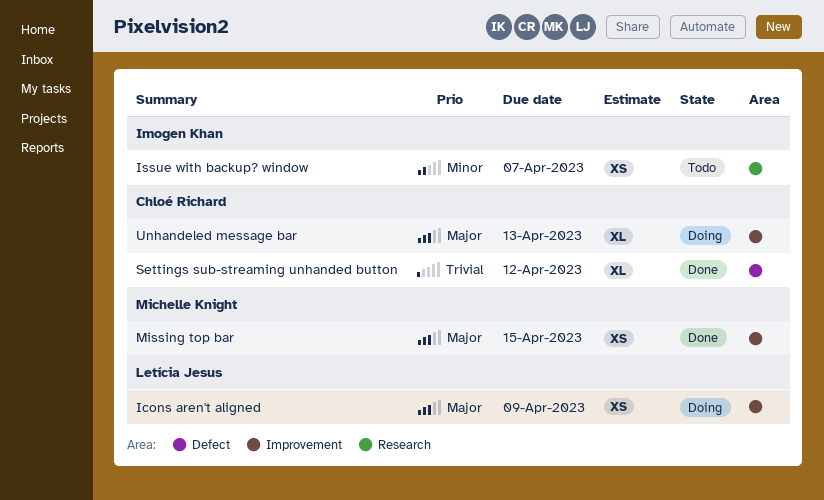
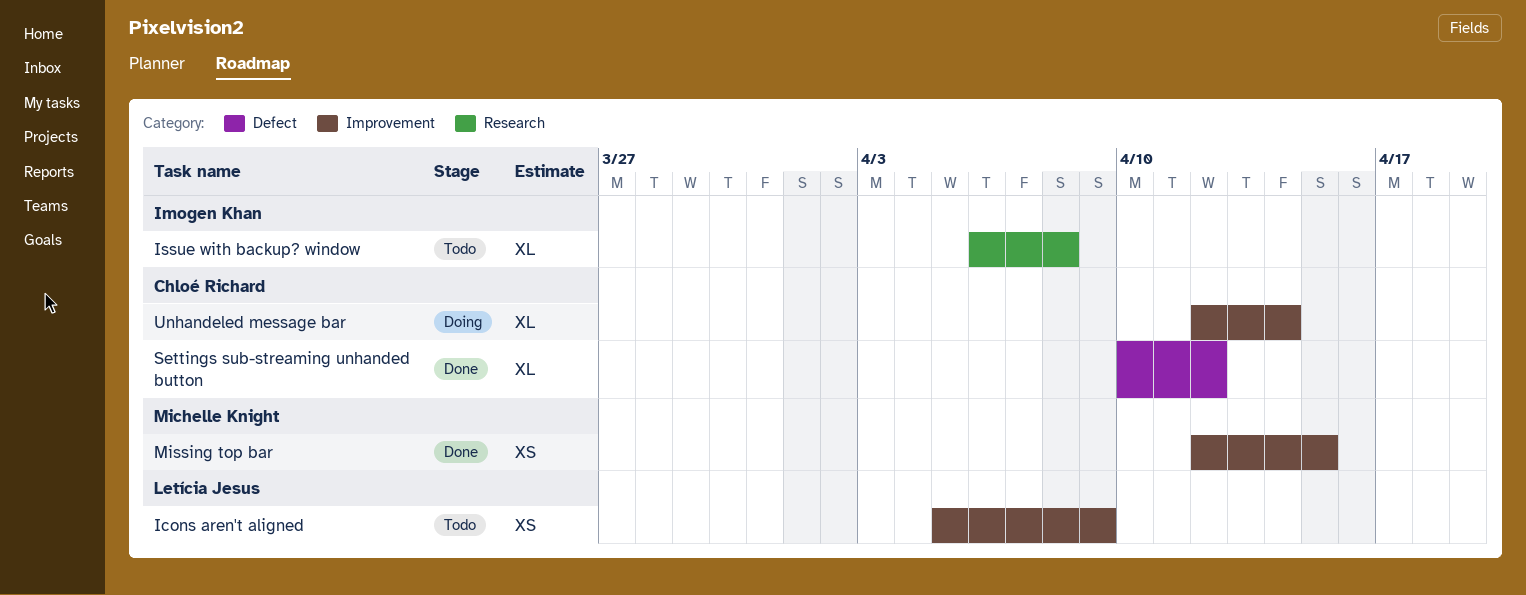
Icons aren't aligned, status: Doing -> Todo
Issue with backup? window, estimate: XS -> XL
Issue with backup? window, due: Apr 7 -> Apr 8
Unhandeled message bar, due: Apr 13 -> Apr 14

